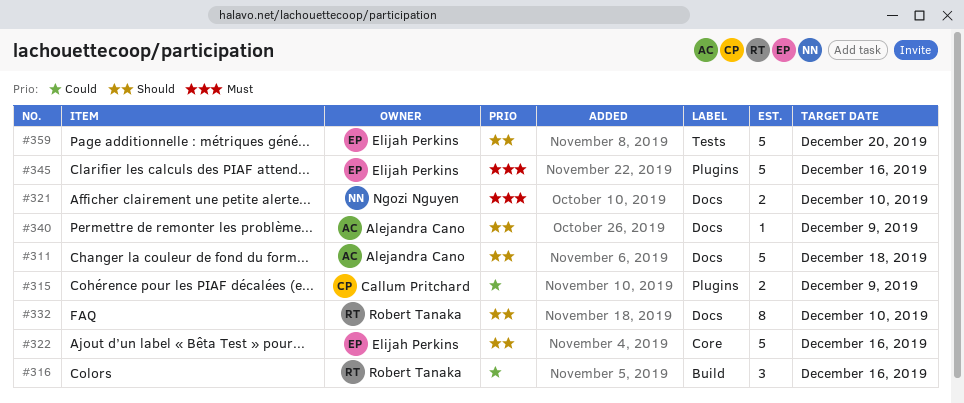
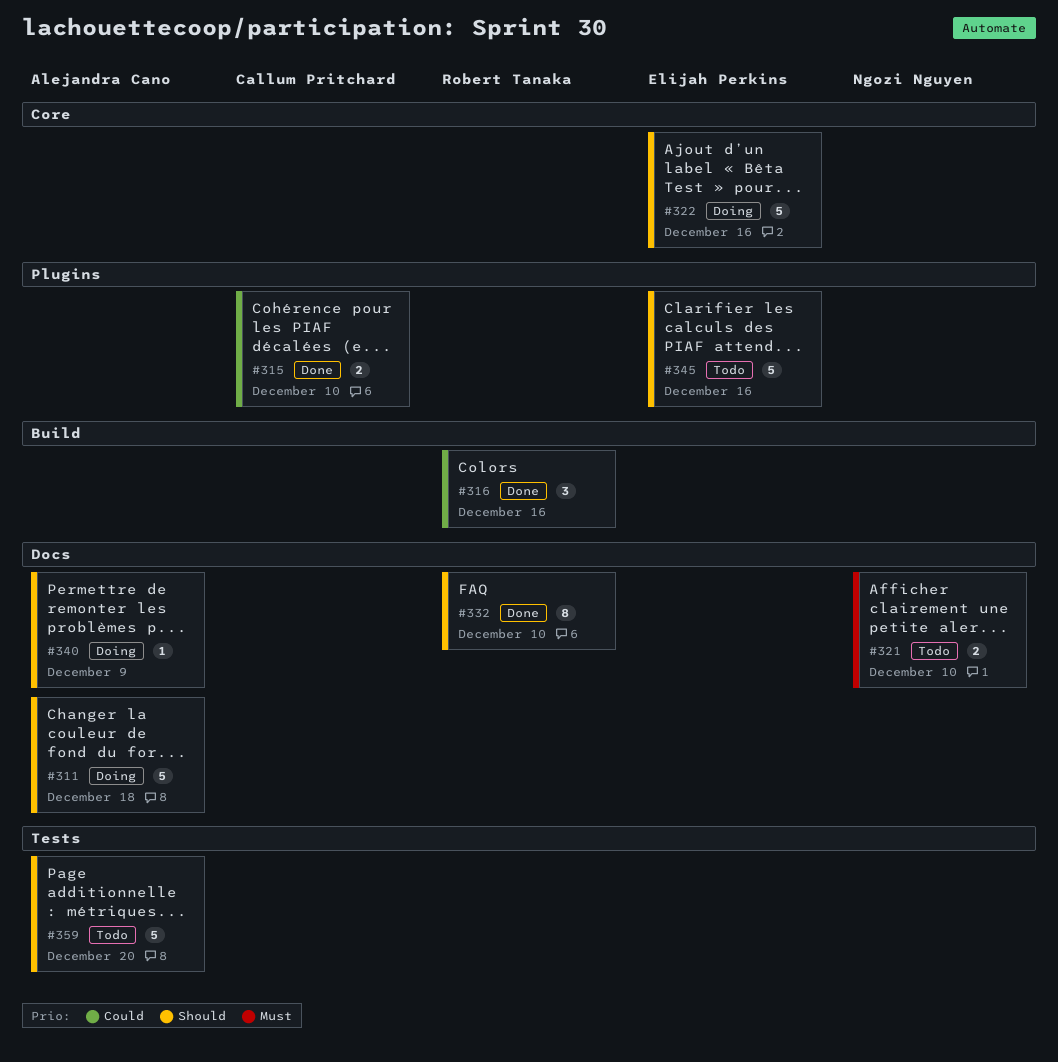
#315, due: Dec 9 -> Dec 10
#345, priority: Must -> Should
#359, owner: Elijah Perkins -> Alejandra Cano

